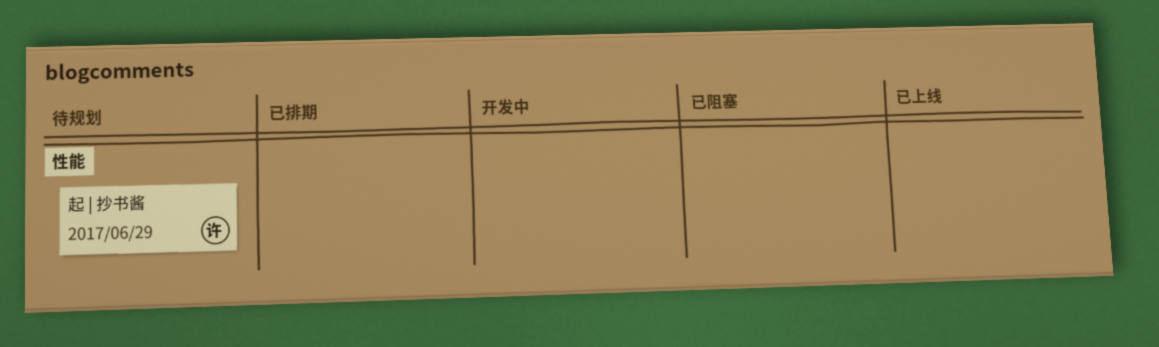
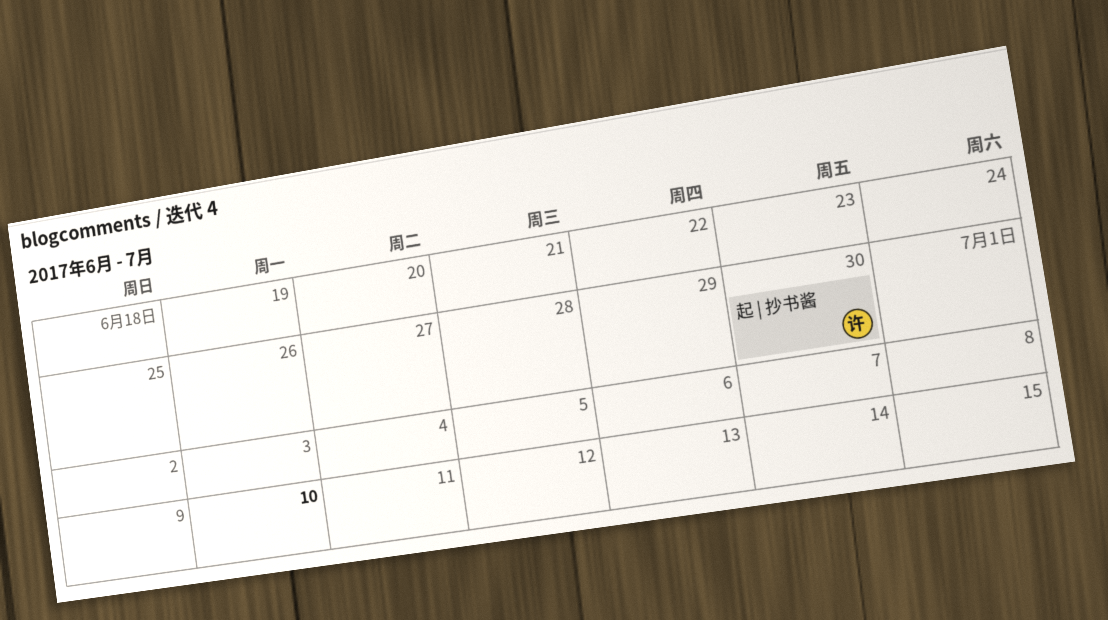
起 | 抄书酱, due: Jun 29 -> Jun 30

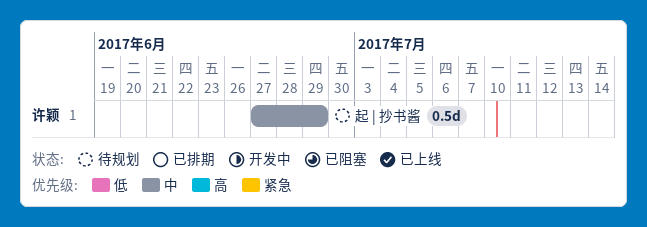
起 | 抄书酱, due: Jun 30 -> Jun 29

